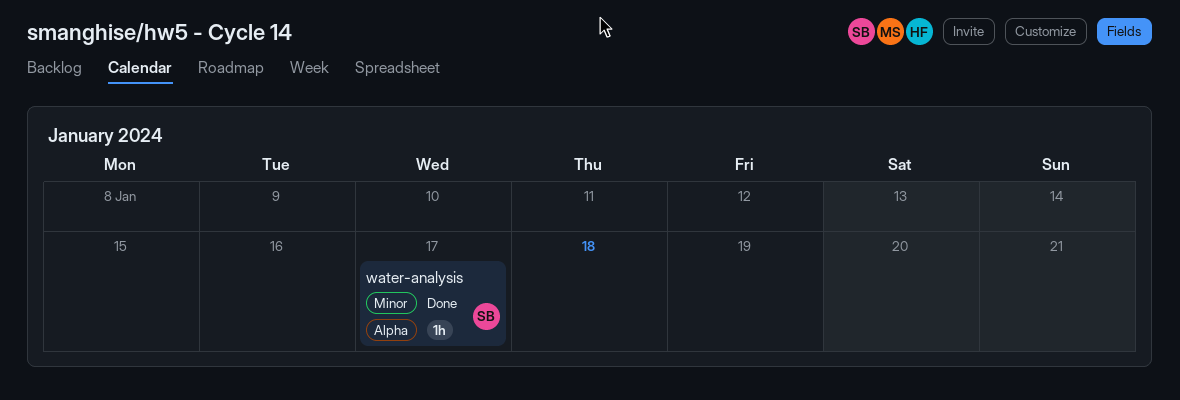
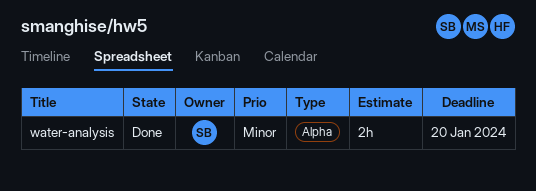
water-analysis, estimate: 1h -> 2h
water-analysis, due: Jan 17 -> Jan 20

